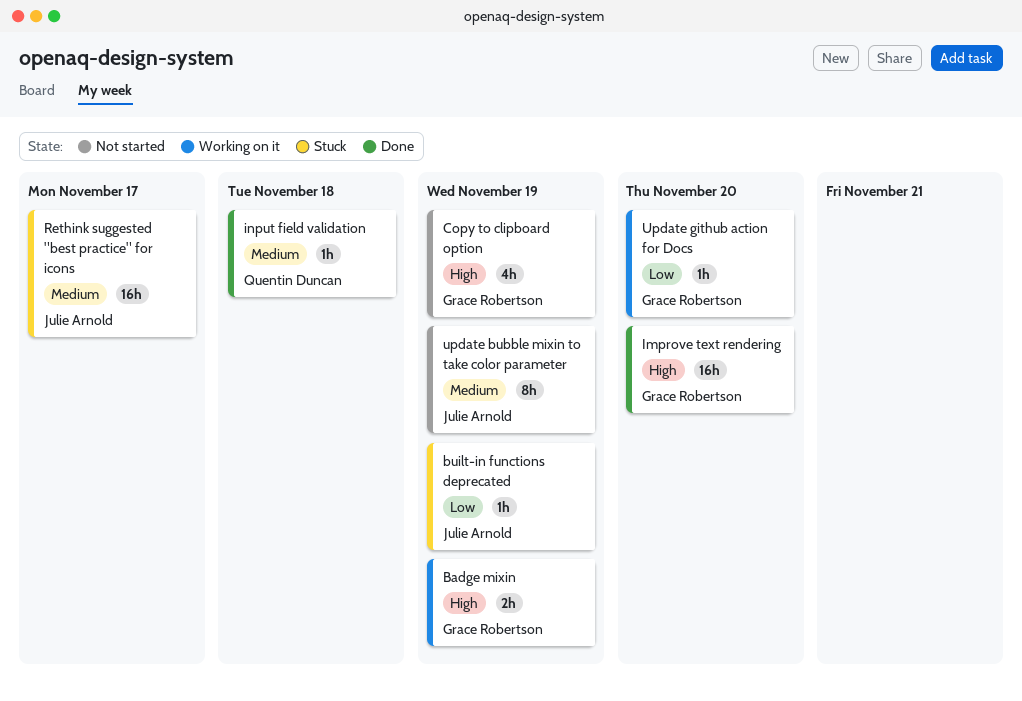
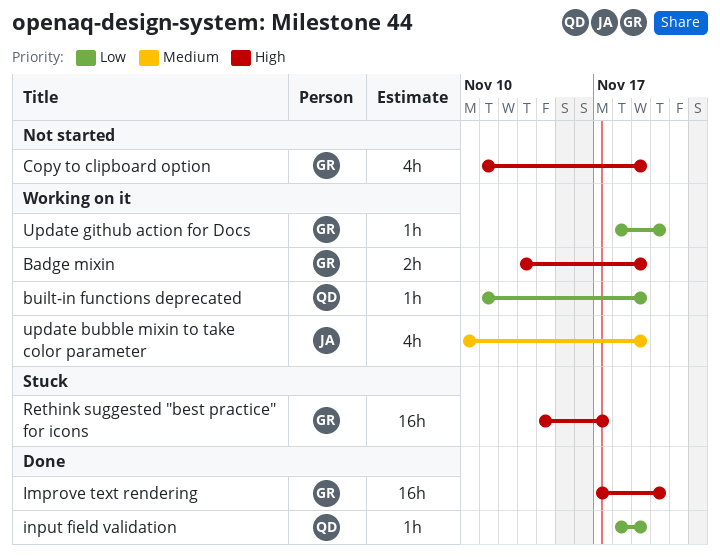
built-in functions deprecated, status: Stuck -> Working on it
built-in functions deprecated, owner: Julie Arnold -> Quentin Duncan
input field validation, priority: Medium -> Low
input field validation, due: Nov 18 -> Nov 19
Rethink suggested "best practice" for icons, owner: Julie Arnold -> Grace Robertson
Rethink suggested "best practice" for icons, priority: Medium -> High
update bubble mixin to take color parameter, status: Not started -> Working on it
update bubble mixin to take color parameter, estimate: 8h -> 4h

